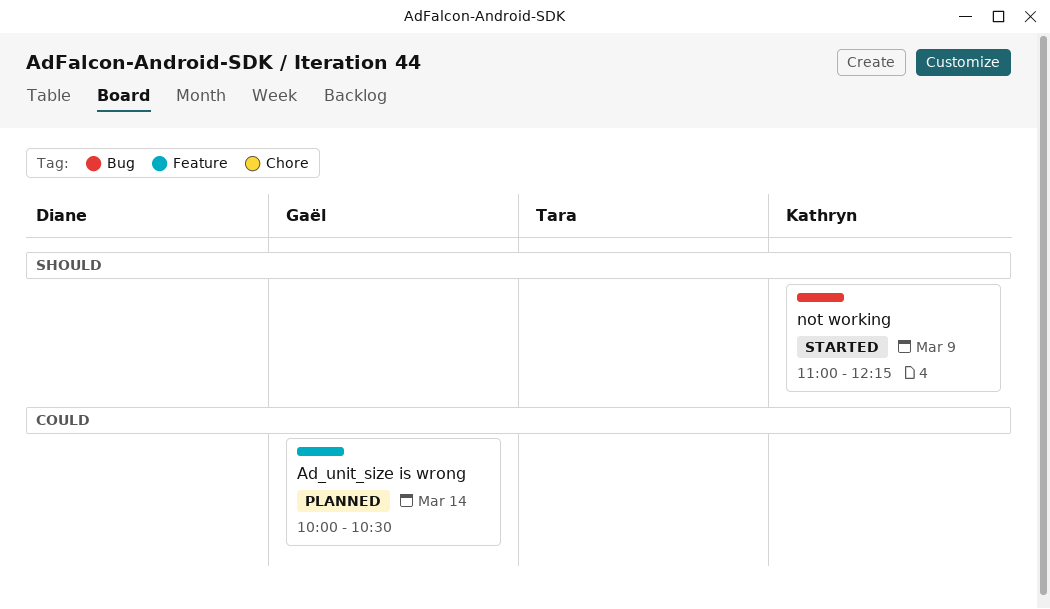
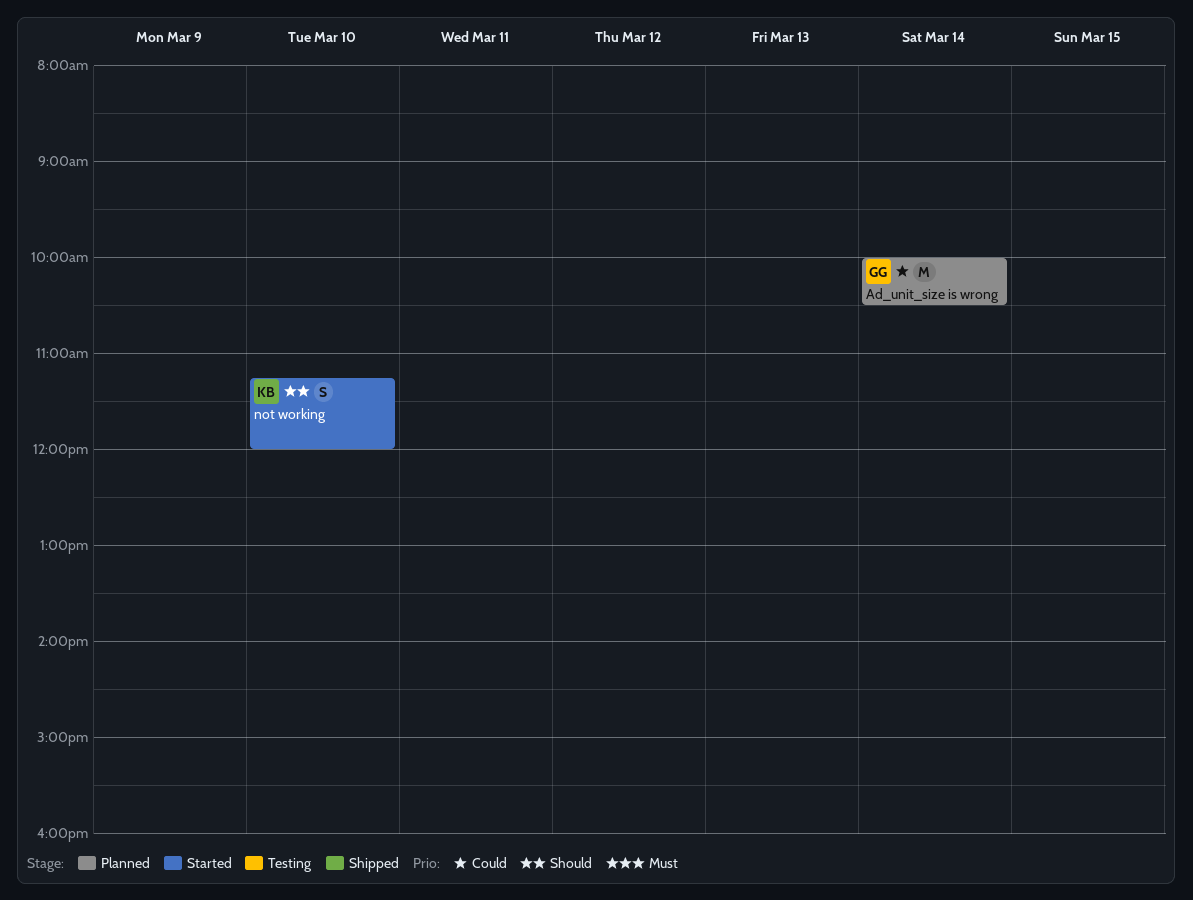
not working, day: Mar 9 -> Mar 10
not working, begins: 11:00 -> 11:15
not working, ends: 12:15 -> 12:00

